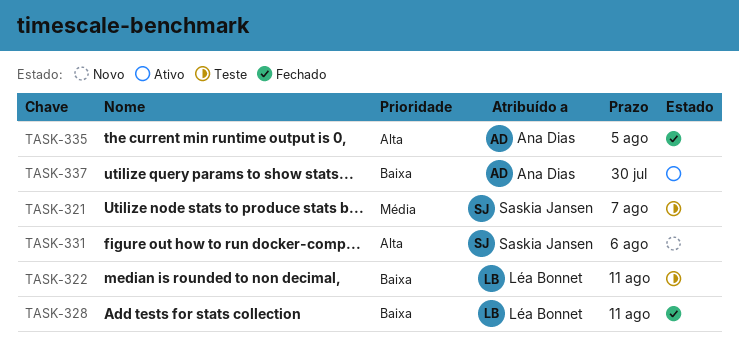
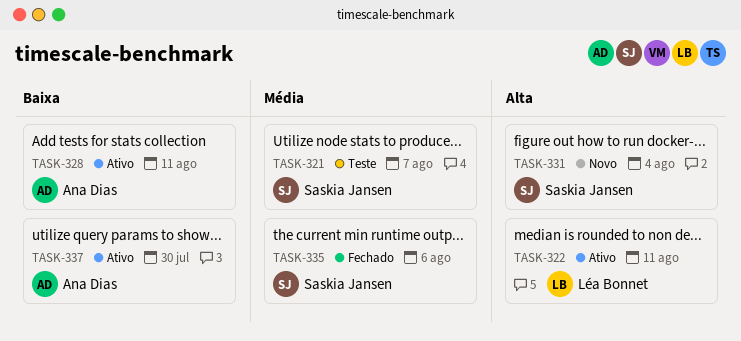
TASK-322, status: Teste -> Ativo
TASK-322, priority: Baixa -> Alta
TASK-328, status: Fechado -> Ativo
TASK-328, owner: Léa Bonnet -> Ana Dias
TASK-331, due: Aug 6 -> Aug 4
TASK-335, owner: Ana Dias -> Saskia Jansen
TASK-335, priority: Alta -> Média
TASK-335, due: Aug 5 -> Aug 6

